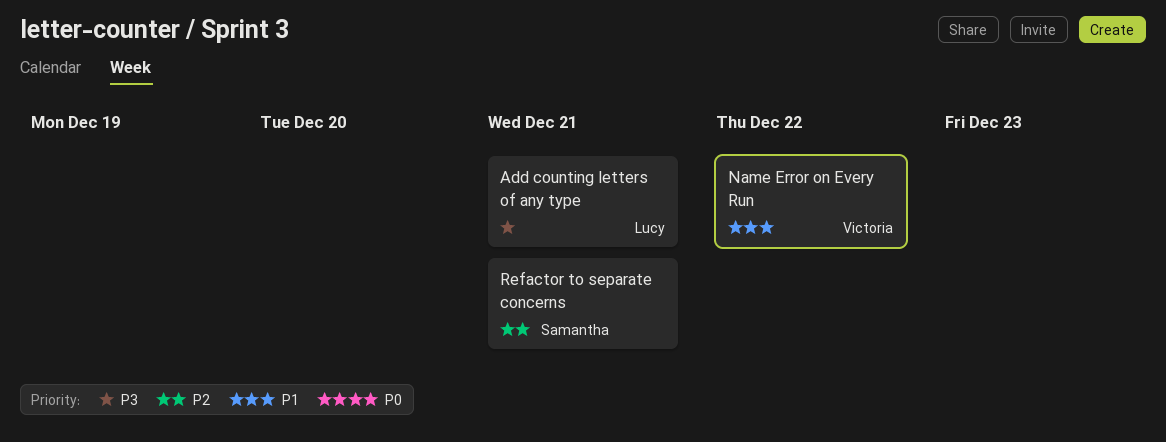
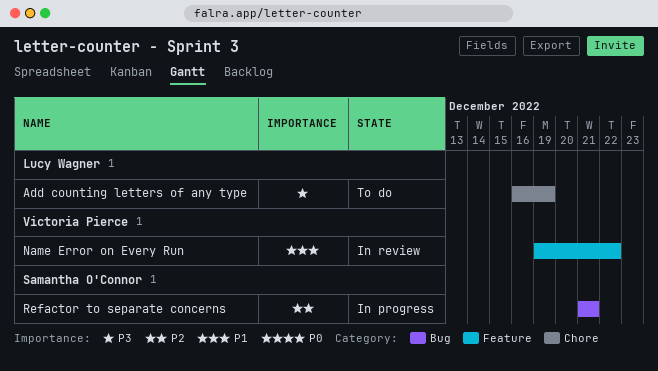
Add counting letters of any type, due: Dec 21 -> Dec 19

